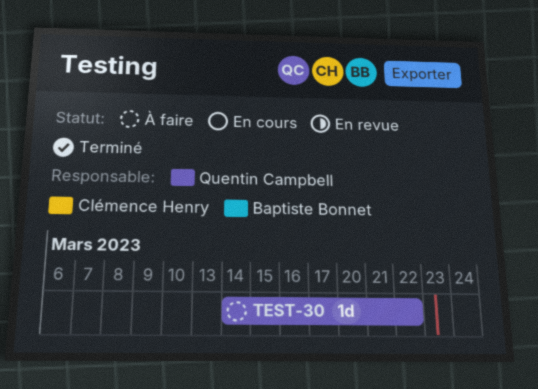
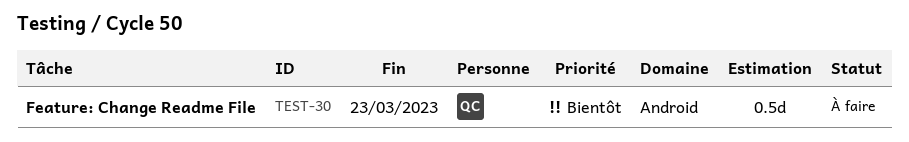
TEST-30, estimate: 1d -> 0.5d
TEST-30, due: Mar 22 -> Mar 23

